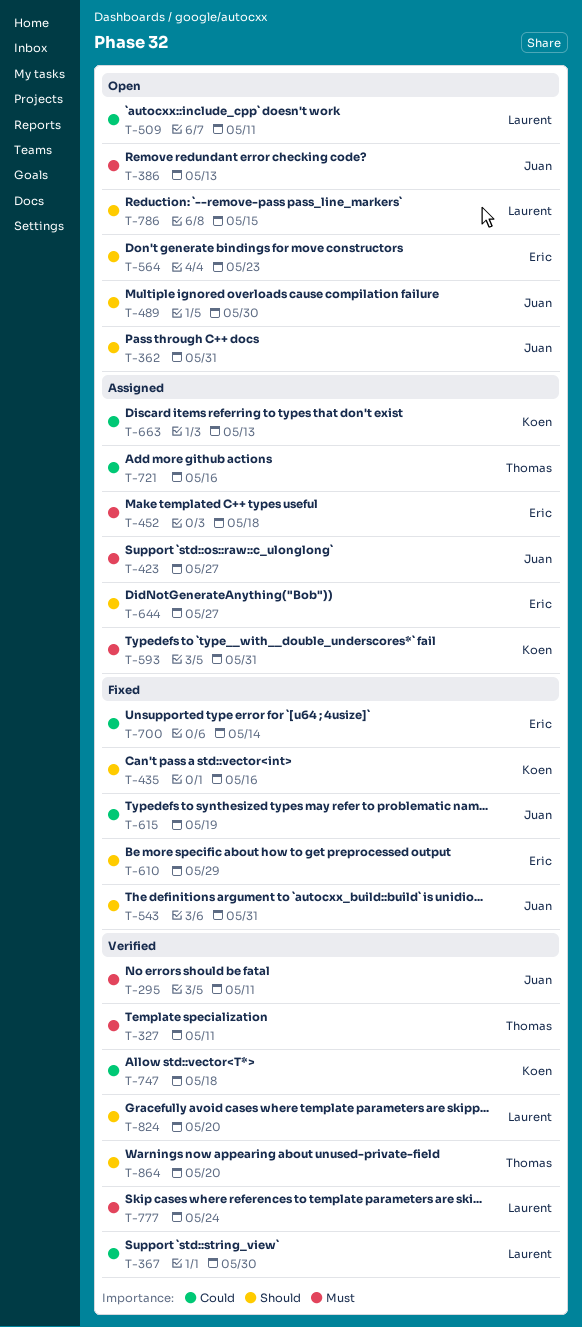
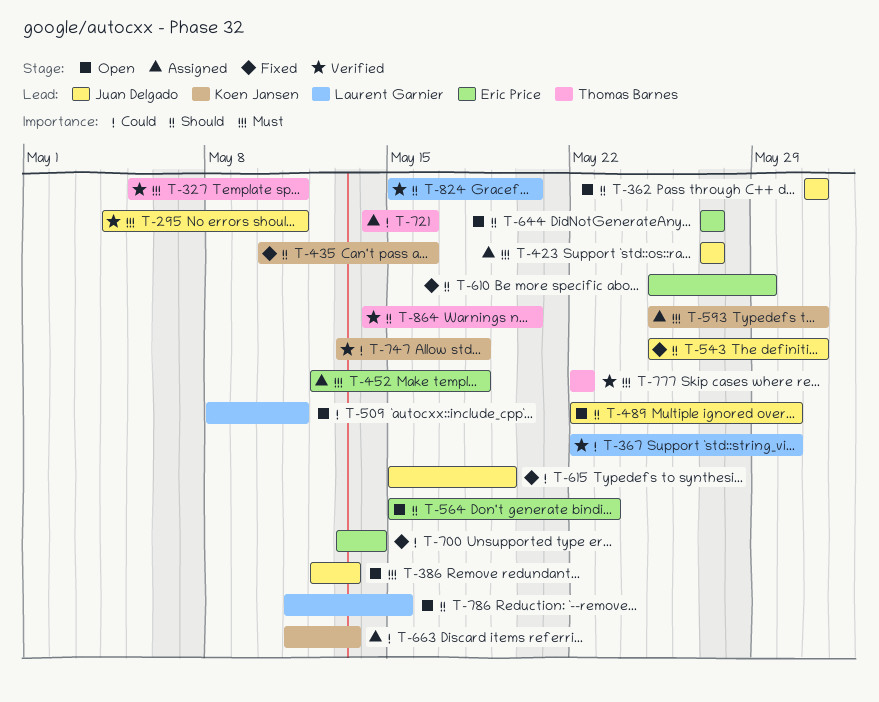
T-644, status: Assigned -> Open
T-777, owner: Laurent Garnier -> Thomas Barnes
T-777, due: May 24 -> May 22

